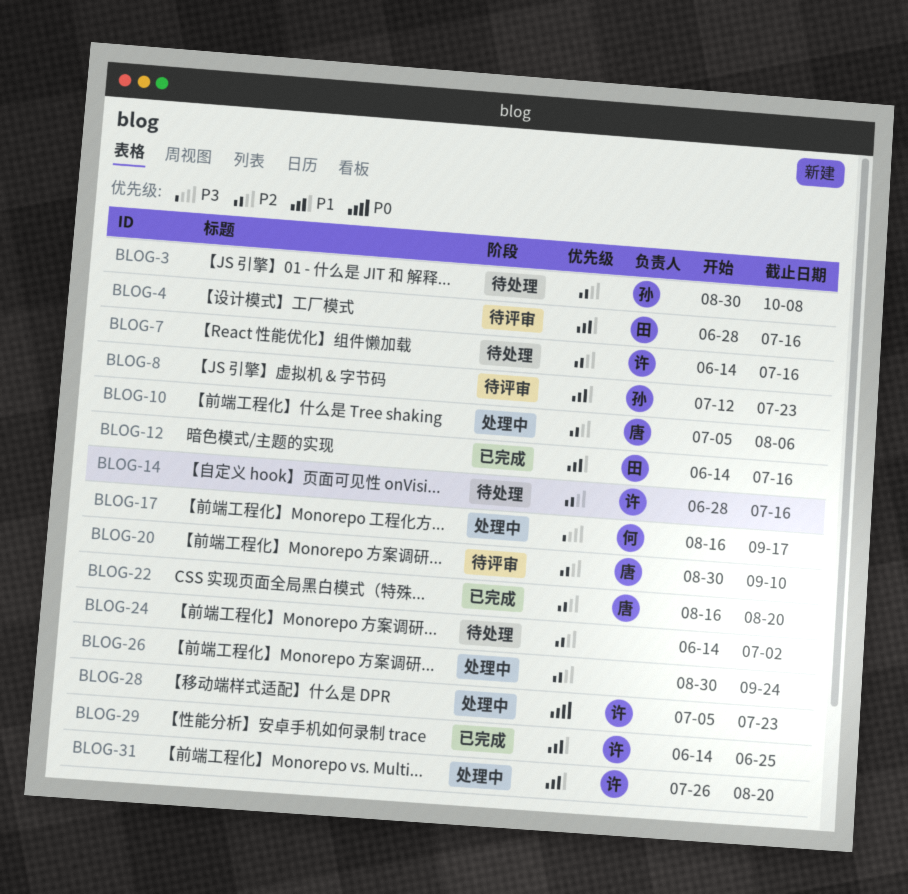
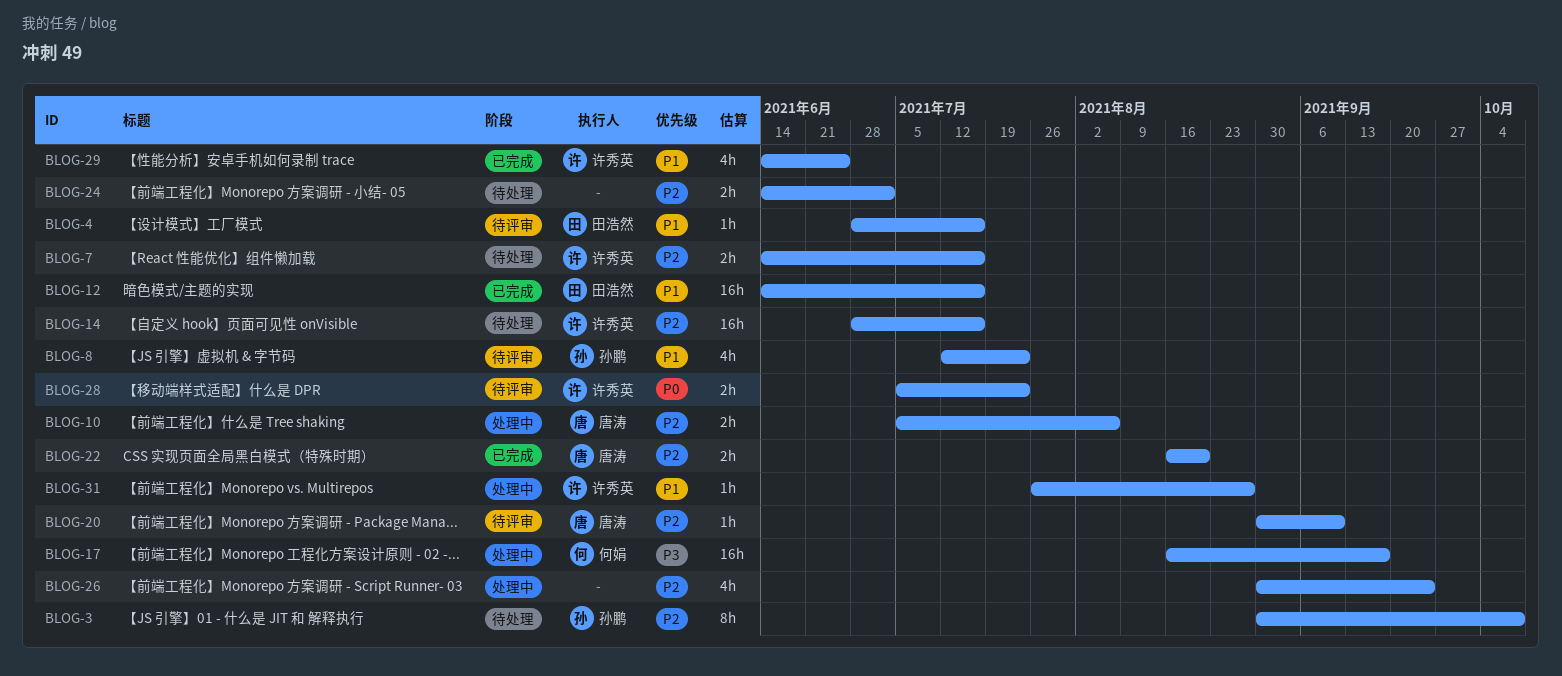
BLOG-28, status: 处理中 -> 待评审
BLOG-31, due: Aug 20 -> Aug 27

